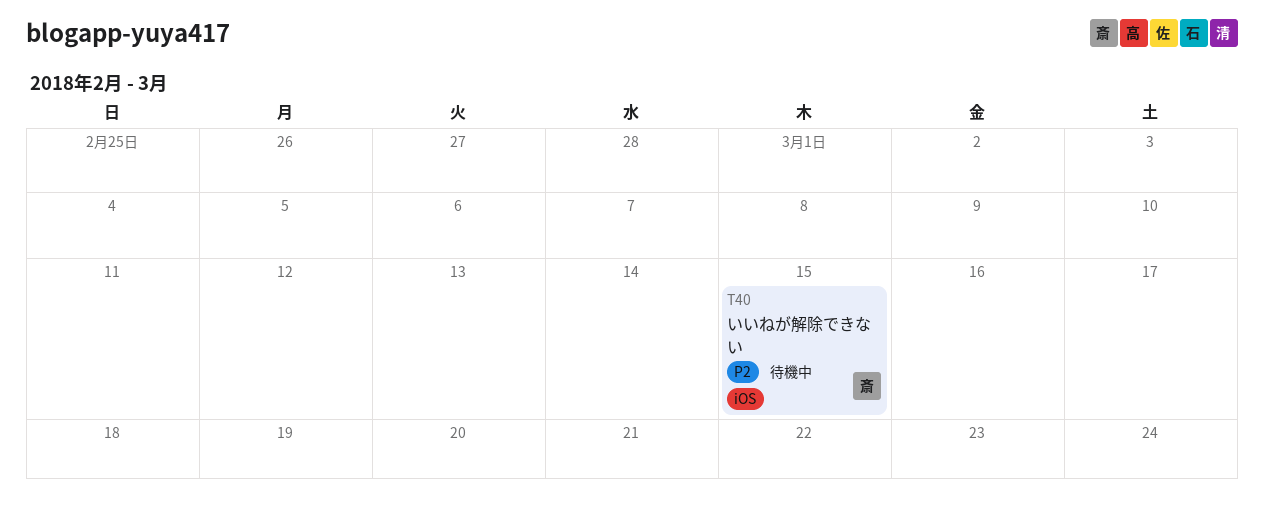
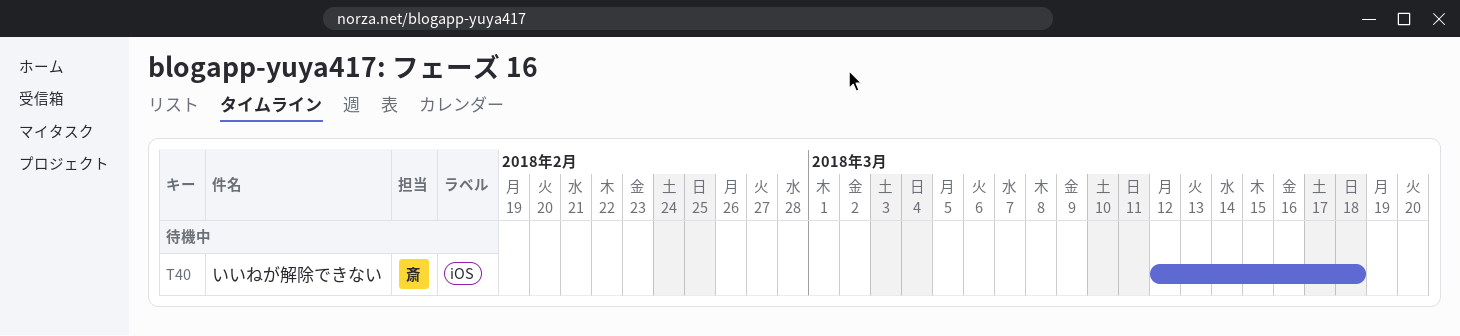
T40, due: Mar 15 -> Mar 18

